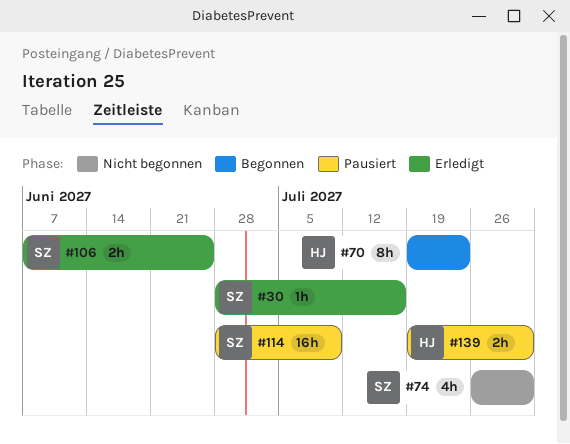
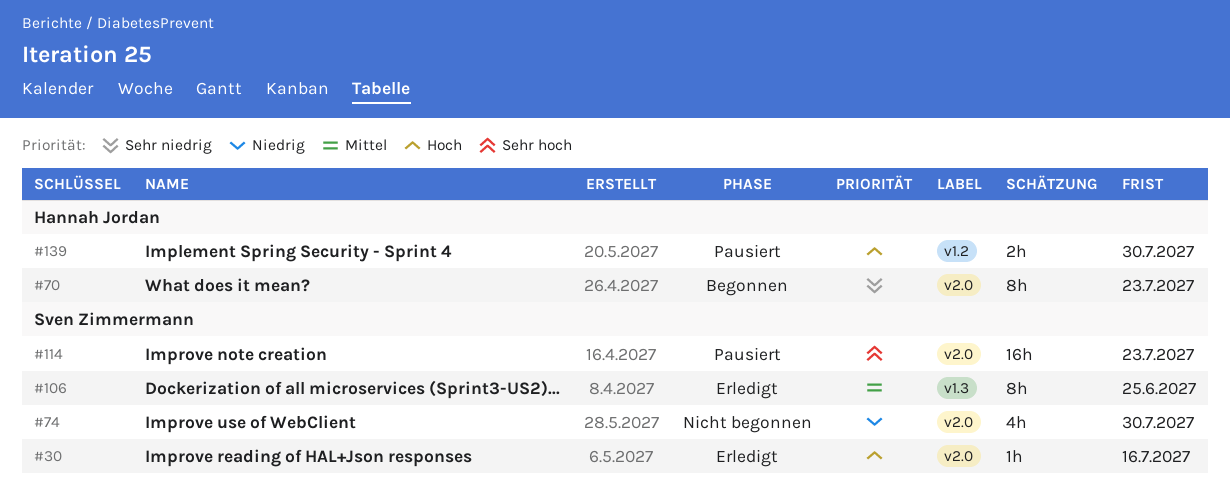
#106, estimate: 2h -> 8h
#114, due: Jul 9 -> Jul 23

